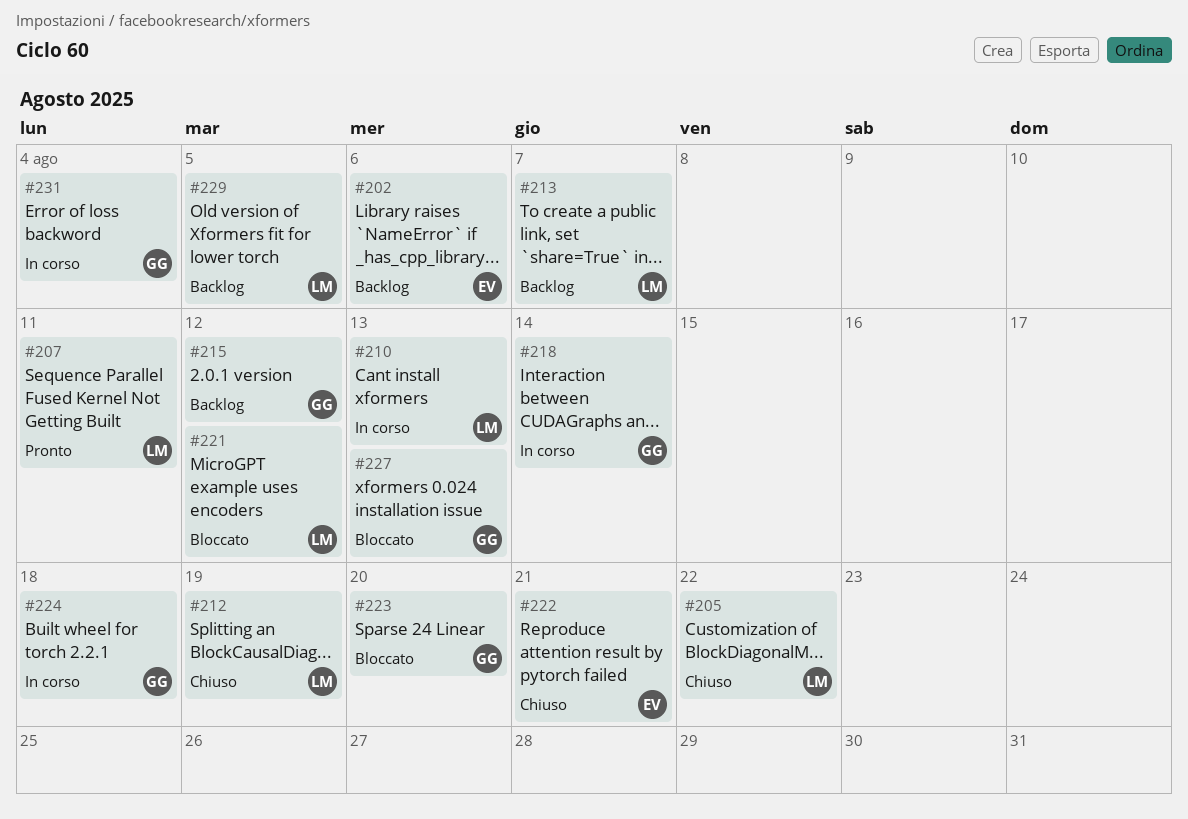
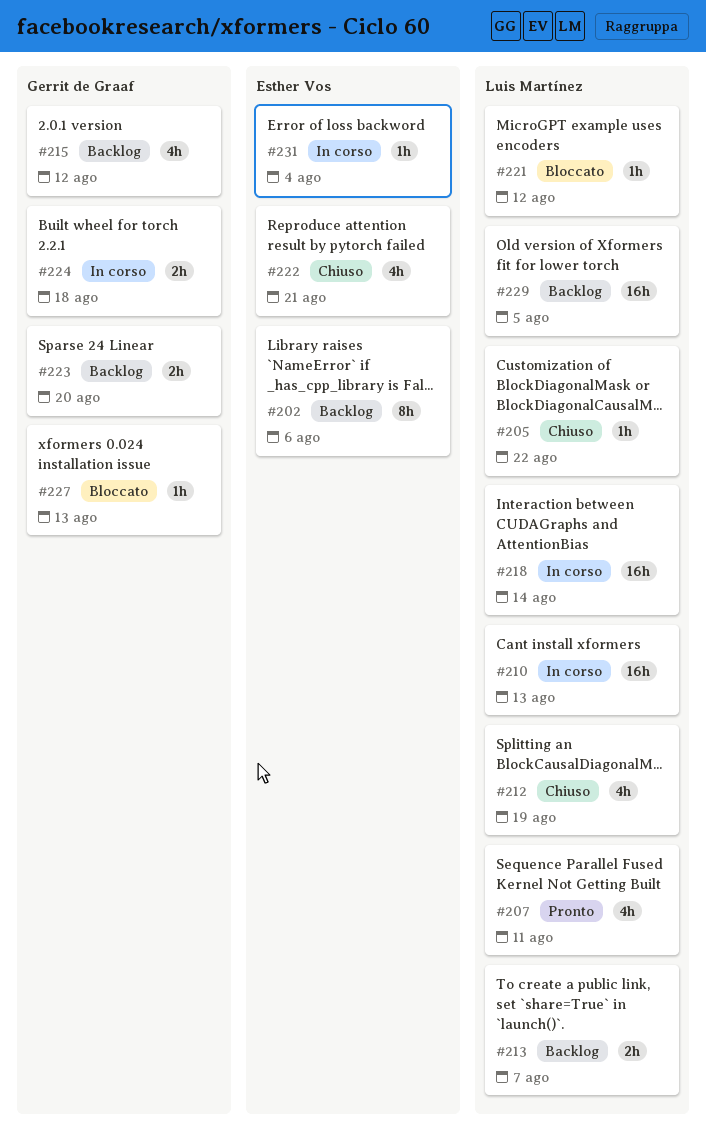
#218, owner: Gerrit de Graaf -> Luis Martínez
#223, status: Bloccato -> Backlog
#231, owner: Gerrit de Graaf -> Esther Vos

